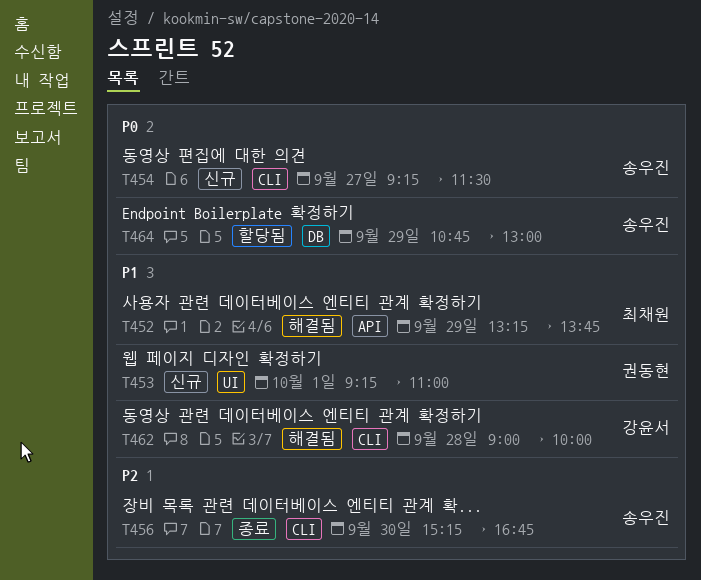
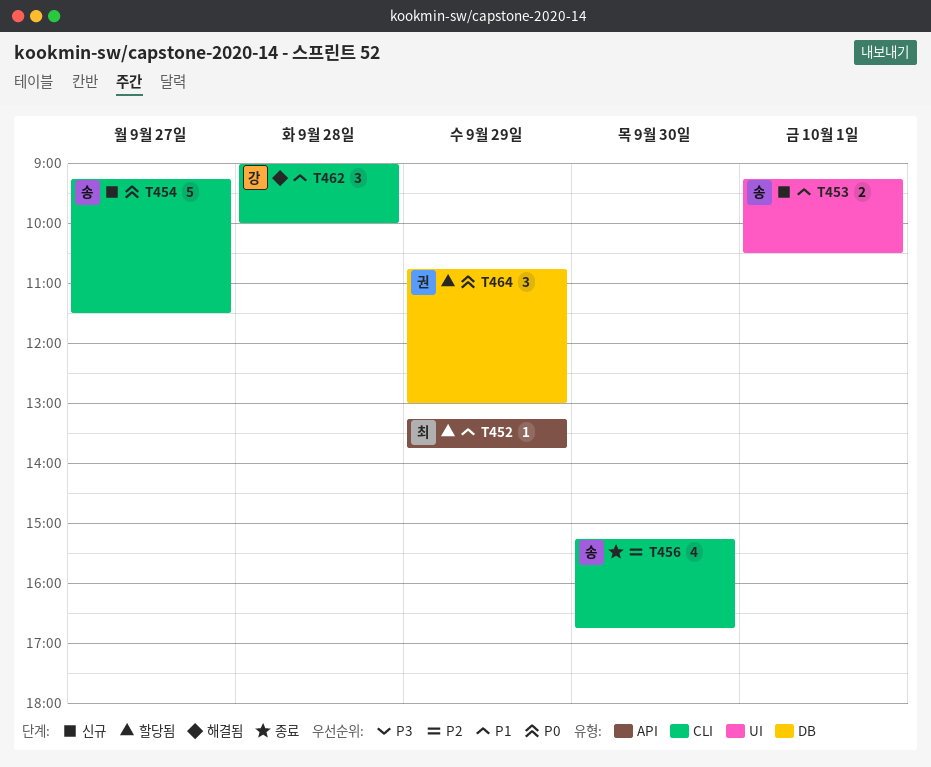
T452, status: 해결됨 -> 할당됨
T453, owner: 권동현 -> 송우진
T453, ends: 11:00 -> 10:30
T464, owner: 송우진 -> 권동현

